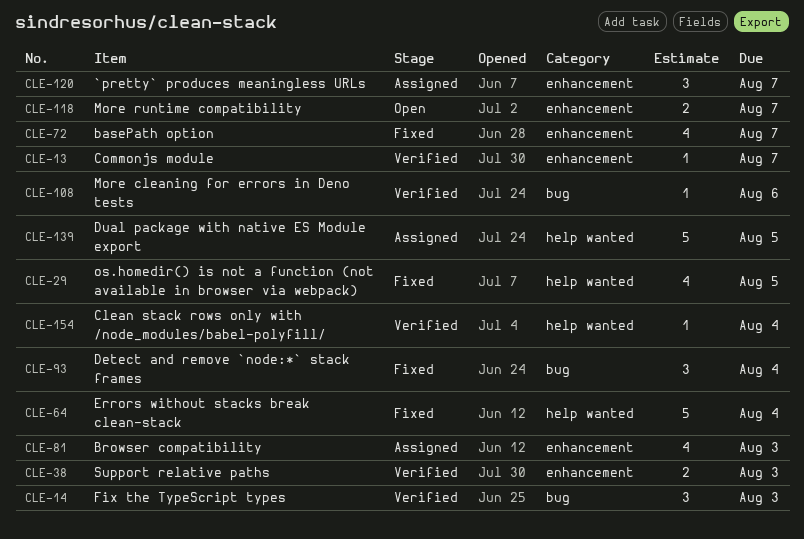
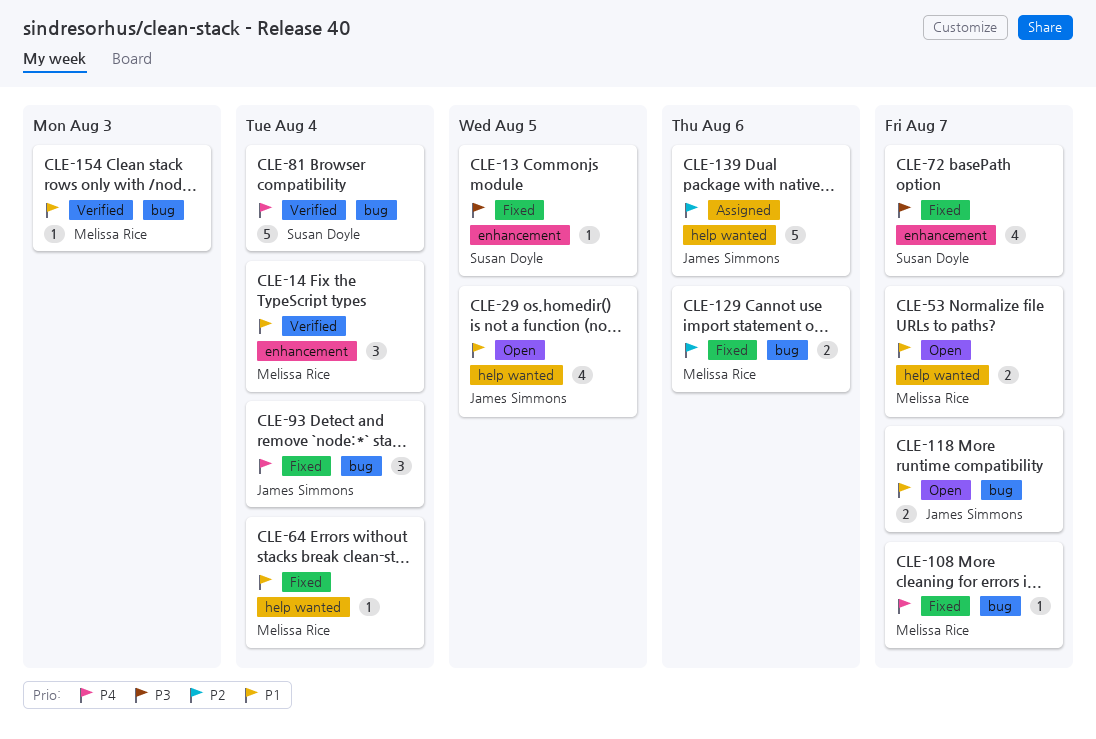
CLE-13, status: Verified -> Fixed
CLE-13, due: Aug 7 -> Aug 5
CLE-14, label: bug -> enhancement
CLE-14, due: Aug 3 -> Aug 4
CLE-29, status: Fixed -> Open
CLE-38: present -> none
CLE-53: none -> present
CLE-64, estimate: 5 -> 1
CLE-81, status: Assigned -> Verified
CLE-81, label: enhancement -> bug
CLE-81, estimate: 4 -> 5
CLE-81, due: Aug 3 -> Aug 4
CLE-108, status: Verified -> Fixed
CLE-108, due: Aug 6 -> Aug 7
CLE-118, label: enhancement -> bug
CLE-120: present -> none
CLE-129: none -> present
CLE-139, due: Aug 5 -> Aug 6
CLE-154, label: help wanted -> bug
CLE-154, due: Aug 4 -> Aug 3

